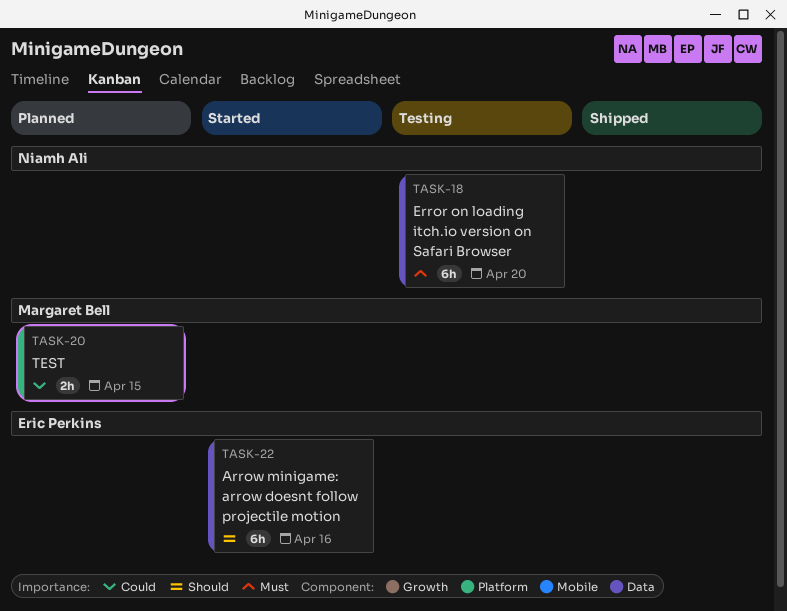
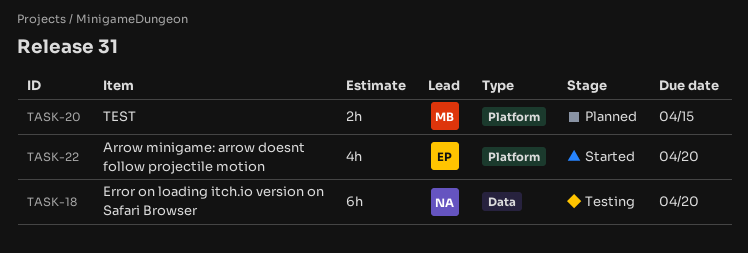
TASK-22, label: Data -> Platform
TASK-22, estimate: 6h -> 4h
TASK-22, due: Apr 16 -> Apr 20

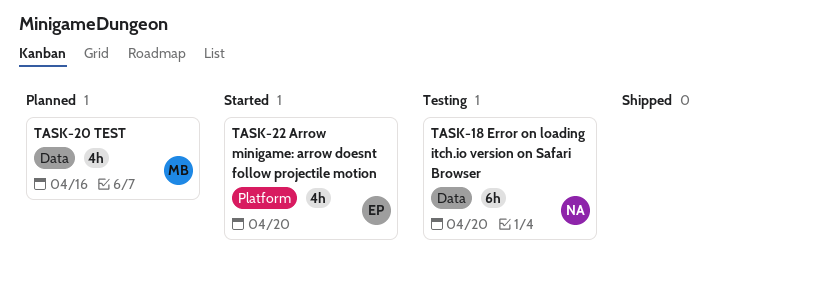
TASK-20, label: Platform -> Data
TASK-20, estimate: 2h -> 4h
TASK-20, due: Apr 15 -> Apr 16

